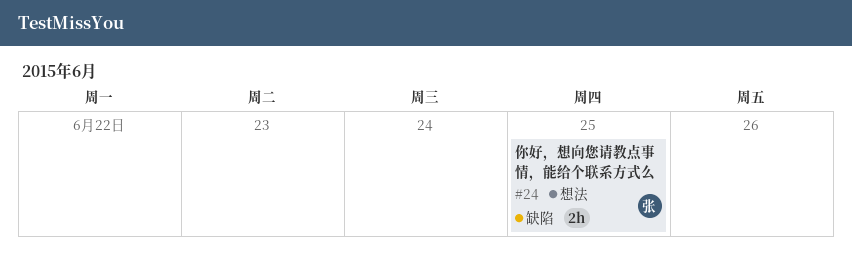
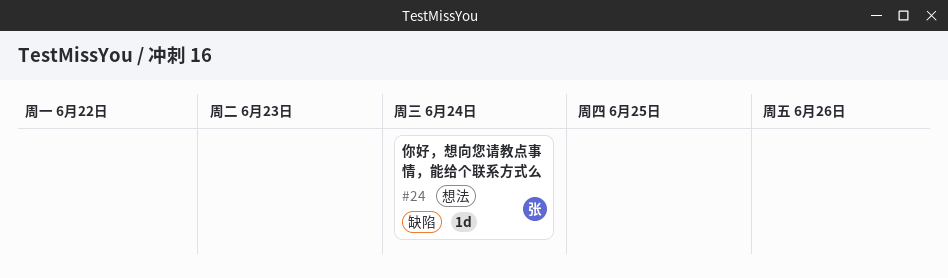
#24, estimate: 2h -> 1d
#24, due: Jun 25 -> Jun 24

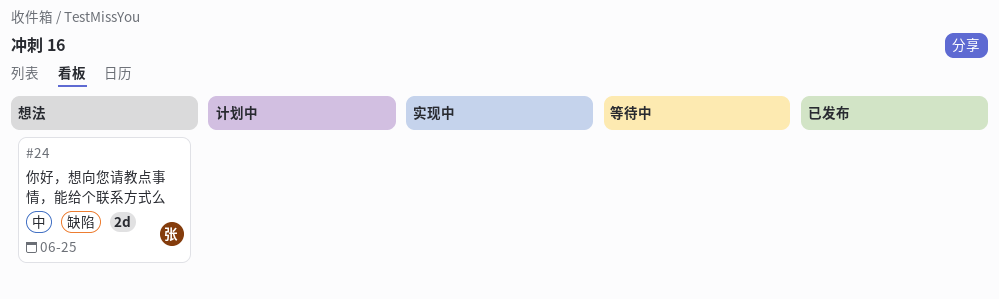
#24, estimate: 1d -> 2d
#24, due: Jun 24 -> Jun 25

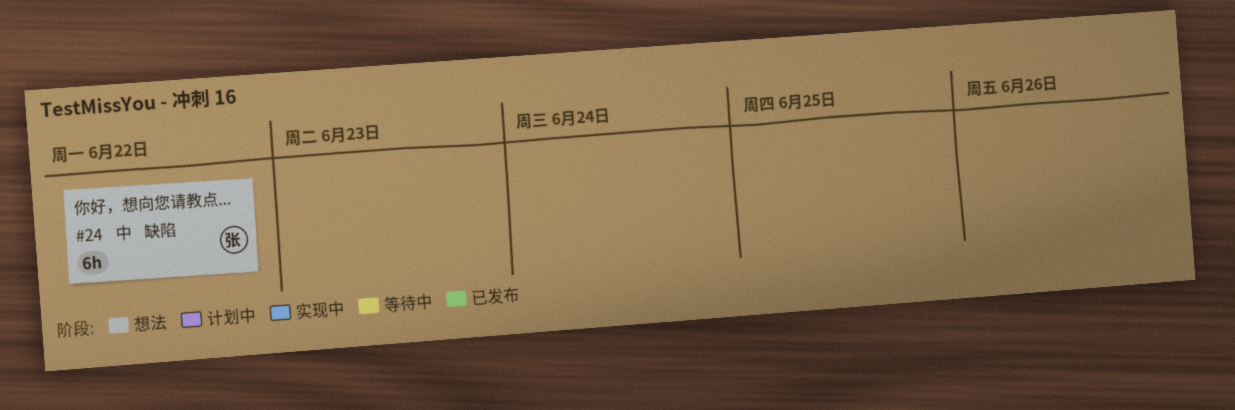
#24, estimate: 2d -> 6h
#24, due: Jun 25 -> Jun 22

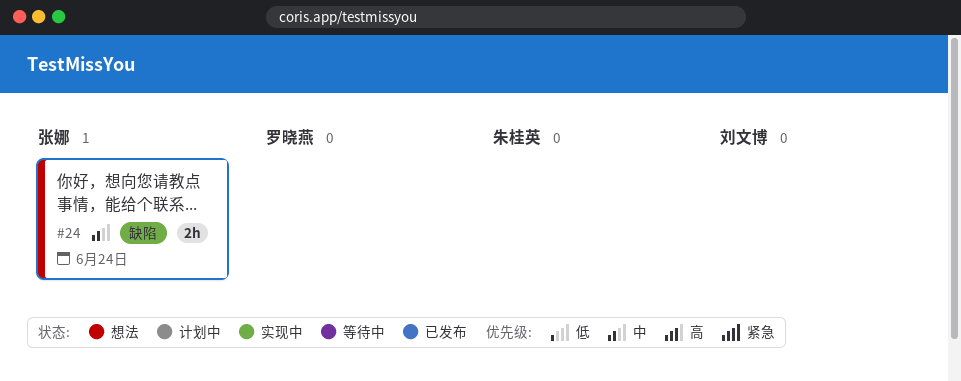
#24, estimate: 6h -> 2h
#24, due: Jun 22 -> Jun 24

